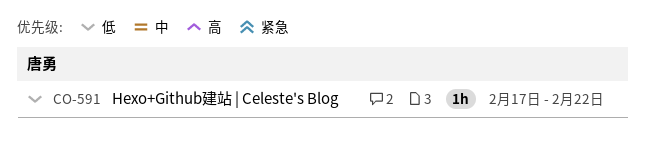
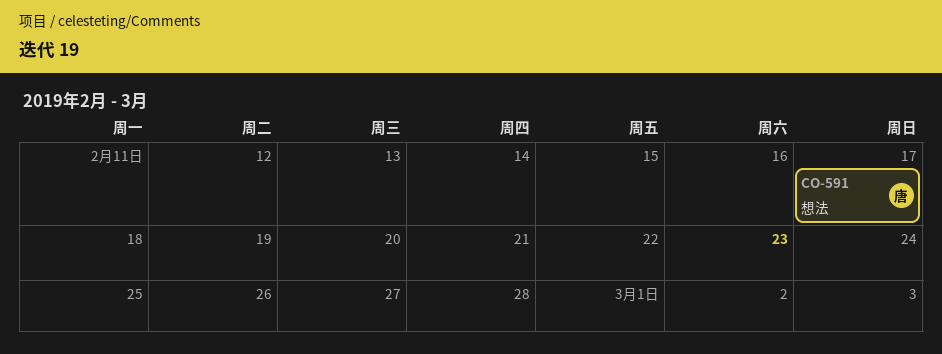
CO-591, due: Feb 22 -> Feb 17

